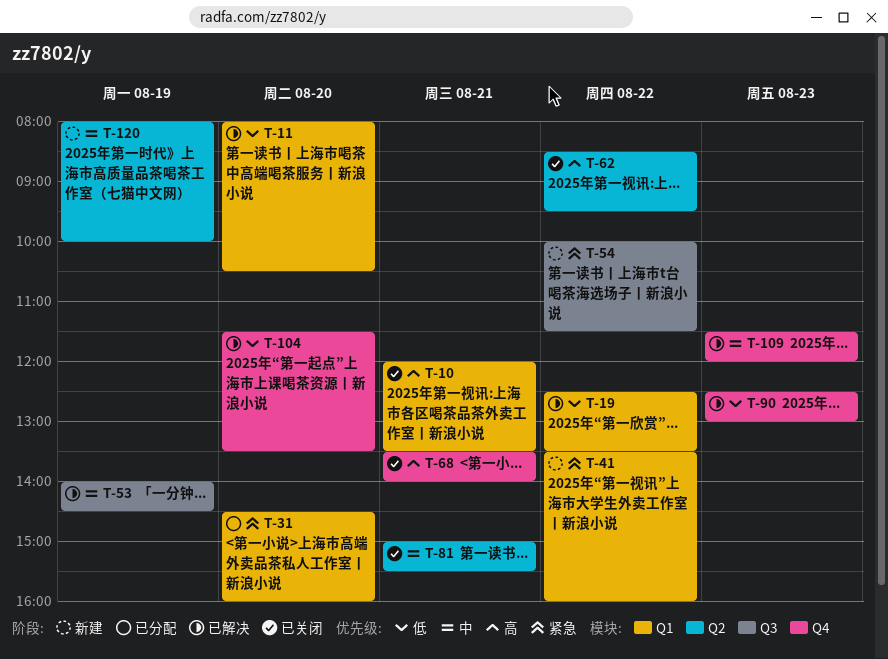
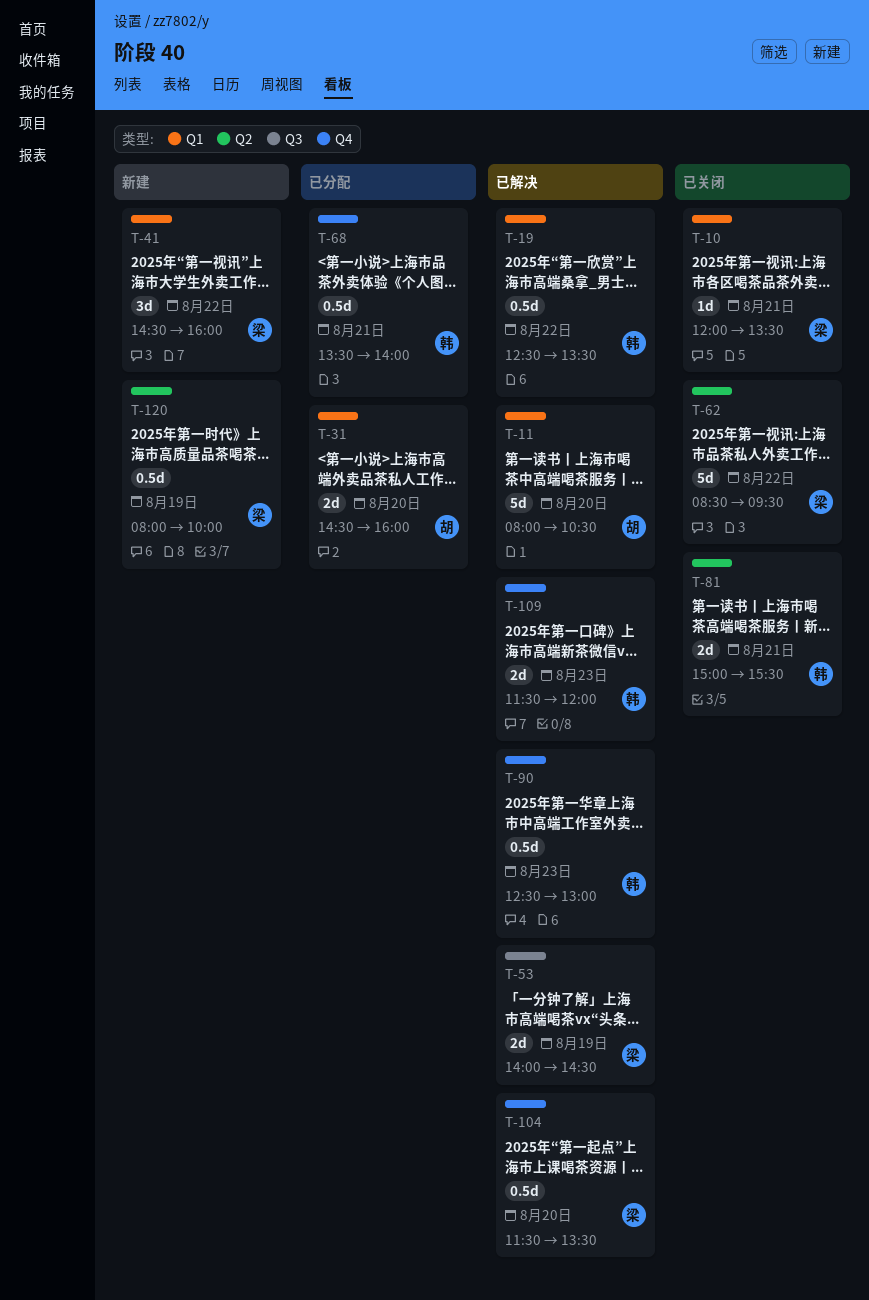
T-41, begins: 13:30 -> 14:30
T-54: present -> none
T-68, status: 已关闭 -> 已分配

